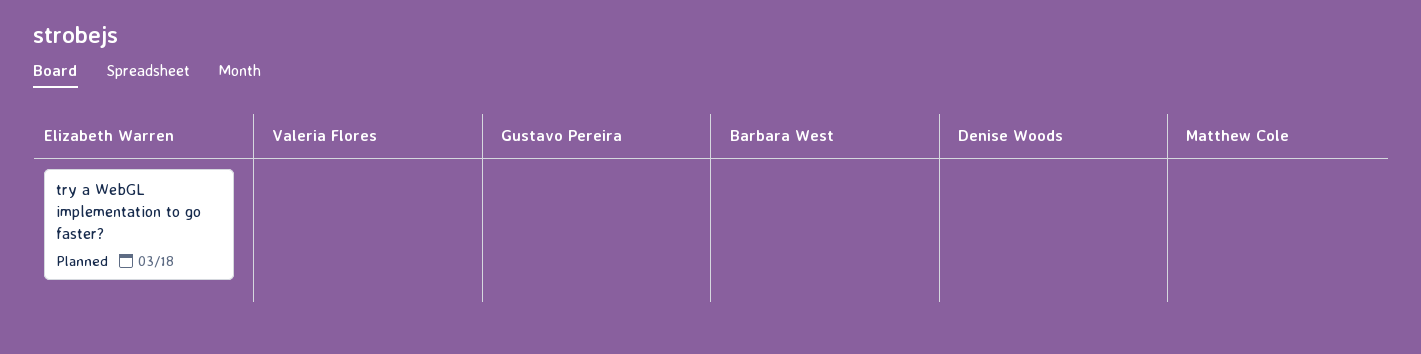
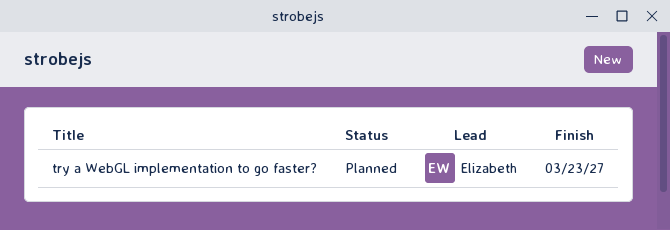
try a WebGL implementation to go faster?, due: Mar 18 -> Mar 23

